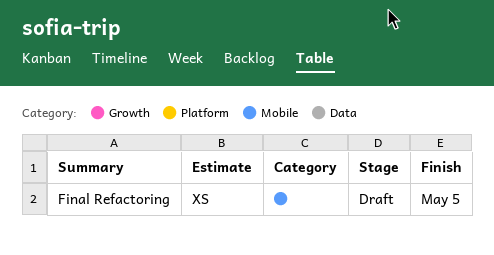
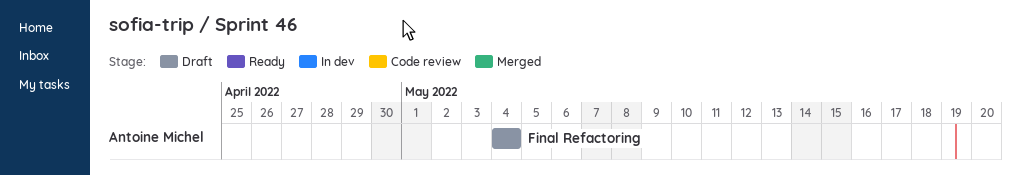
Final Refactoring, due: May 5 -> May 4

